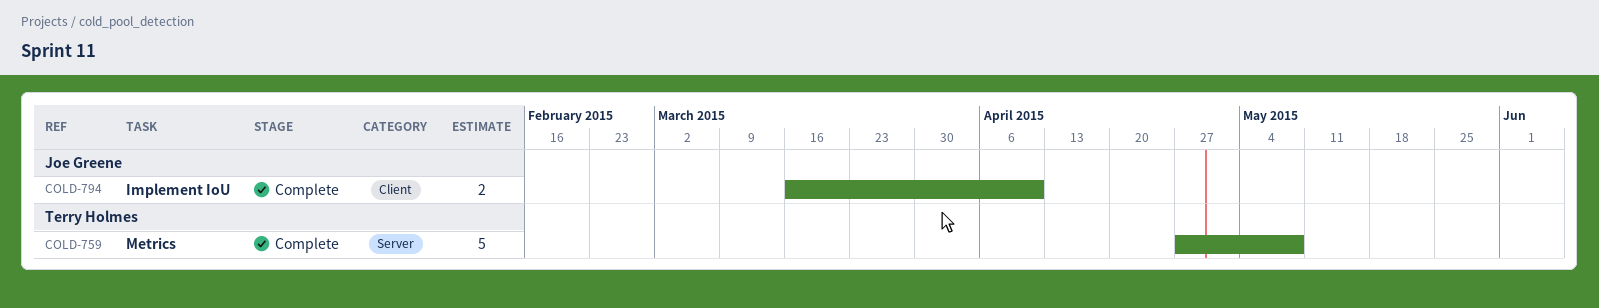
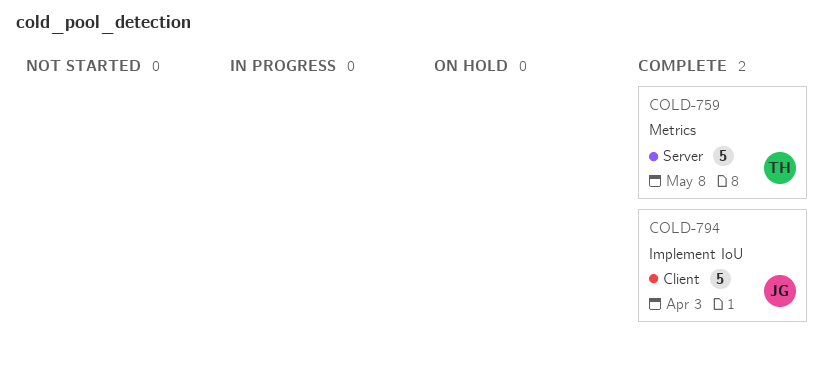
COLD-794, estimate: 2 -> 5
COLD-794, due: Apr 10 -> Apr 3

